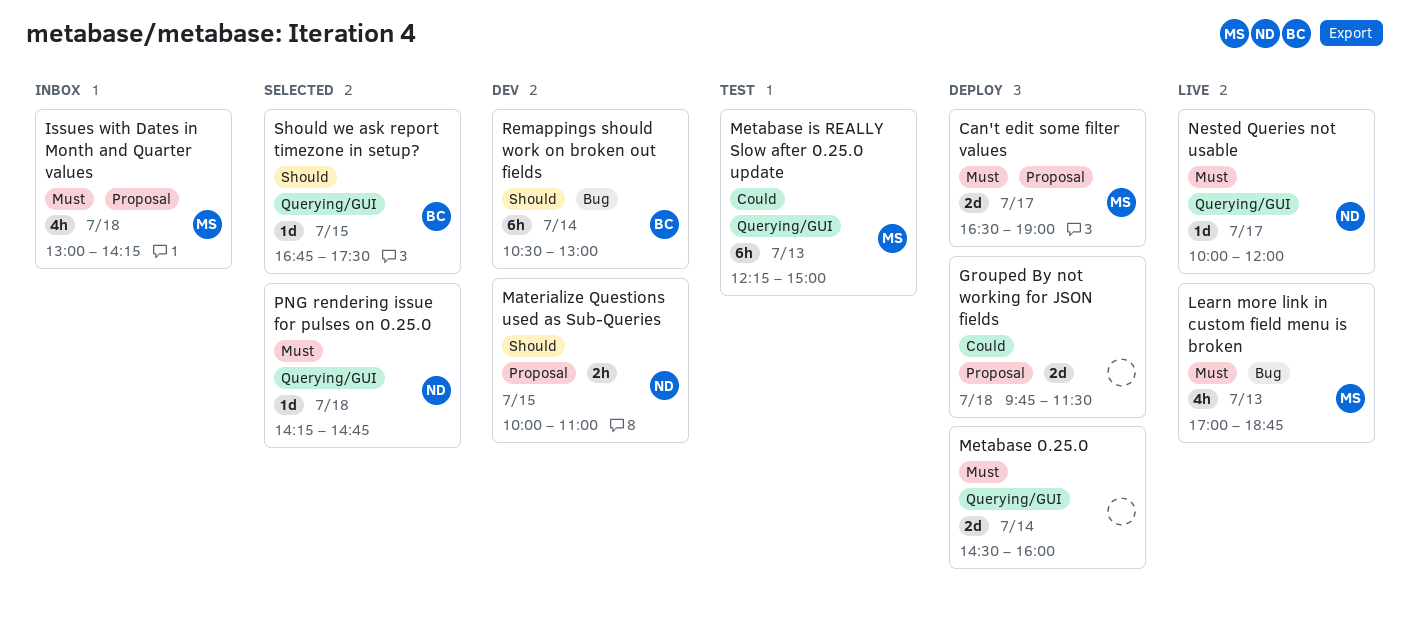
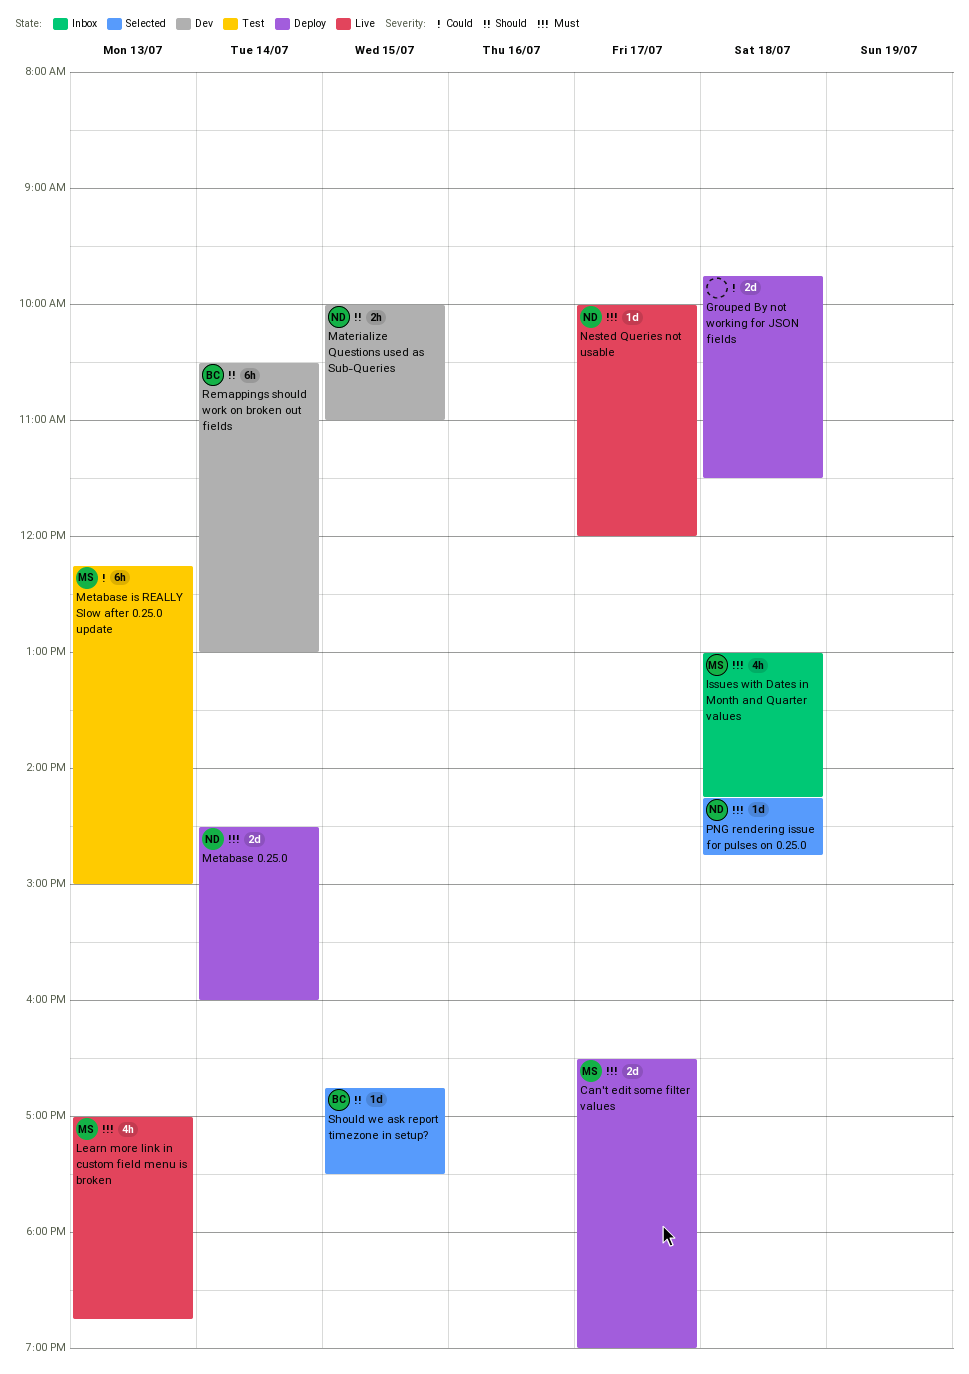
Metabase 0.25.0, owner: none -> ND

